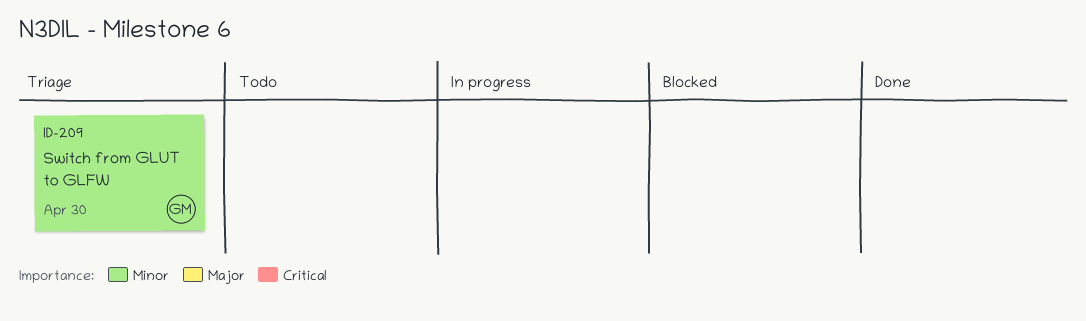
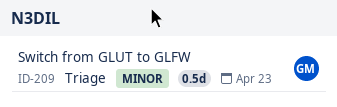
ID-209, due: Apr 30 -> Apr 23

